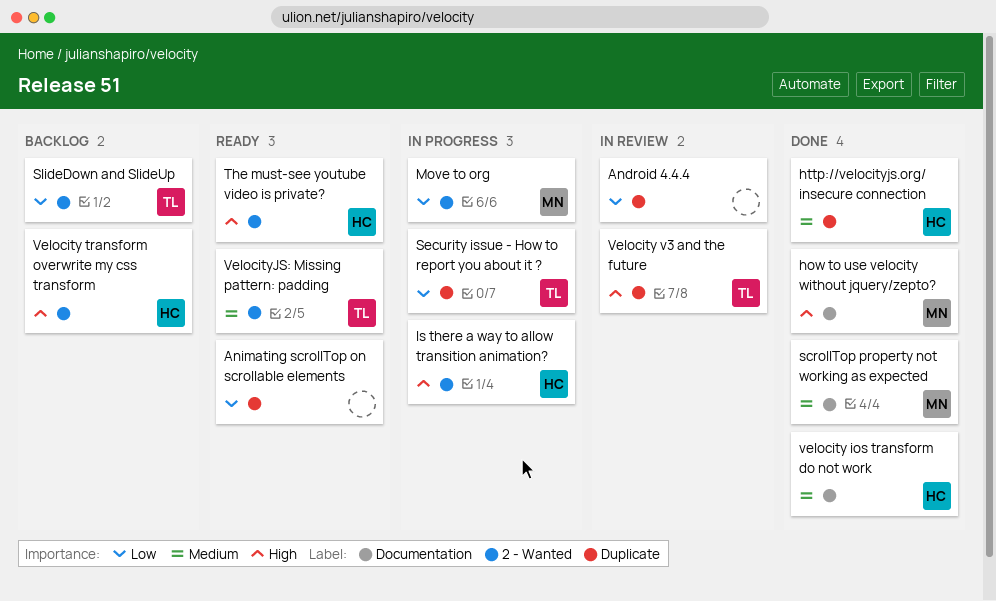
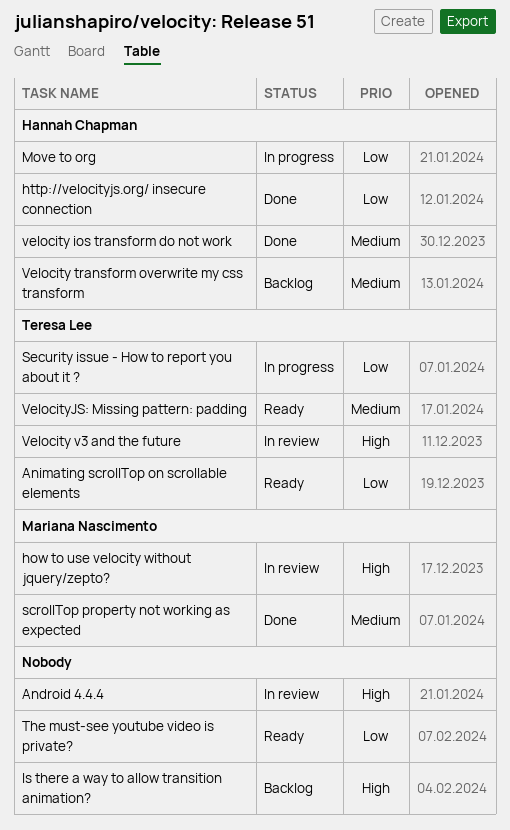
Android 4.4.4, priority: Low -> High
Animating scrollTop on scrollable elements, owner: none -> Teresa Lee
how to use velocity without jquery/zepto?, status: Done -> In review
http://velocityjs.org/ insecure connection, priority: Medium -> Low
Is there a way to allow transition animation?, status: In progress -> Backlog
Is there a way to allow transition animation?, owner: Hannah Chapman -> none
Move to org, owner: Mariana Nascimento -> Hannah Chapman
SlideDown and SlideUp: present -> none
The must-see youtube video is private?, owner: Hannah Chapman -> none
The must-see youtube video is private?, priority: High -> Low
Velocity transform overwrite my css transform, priority: High -> Medium

